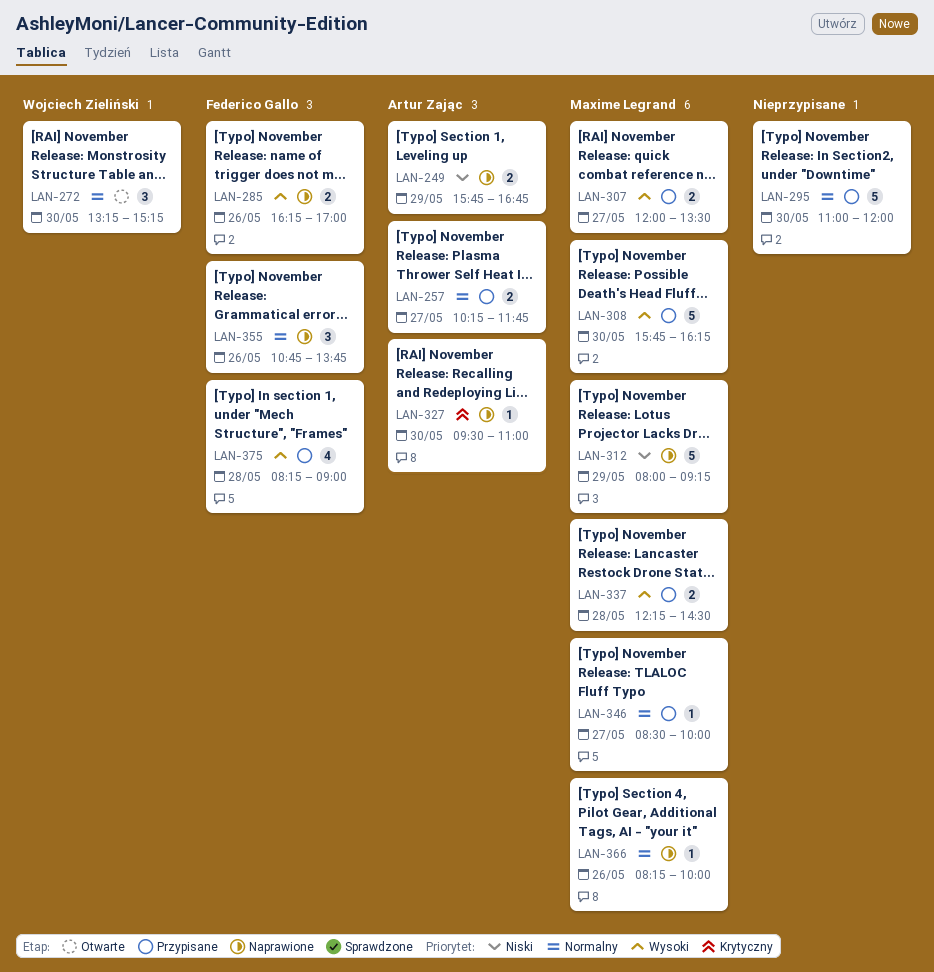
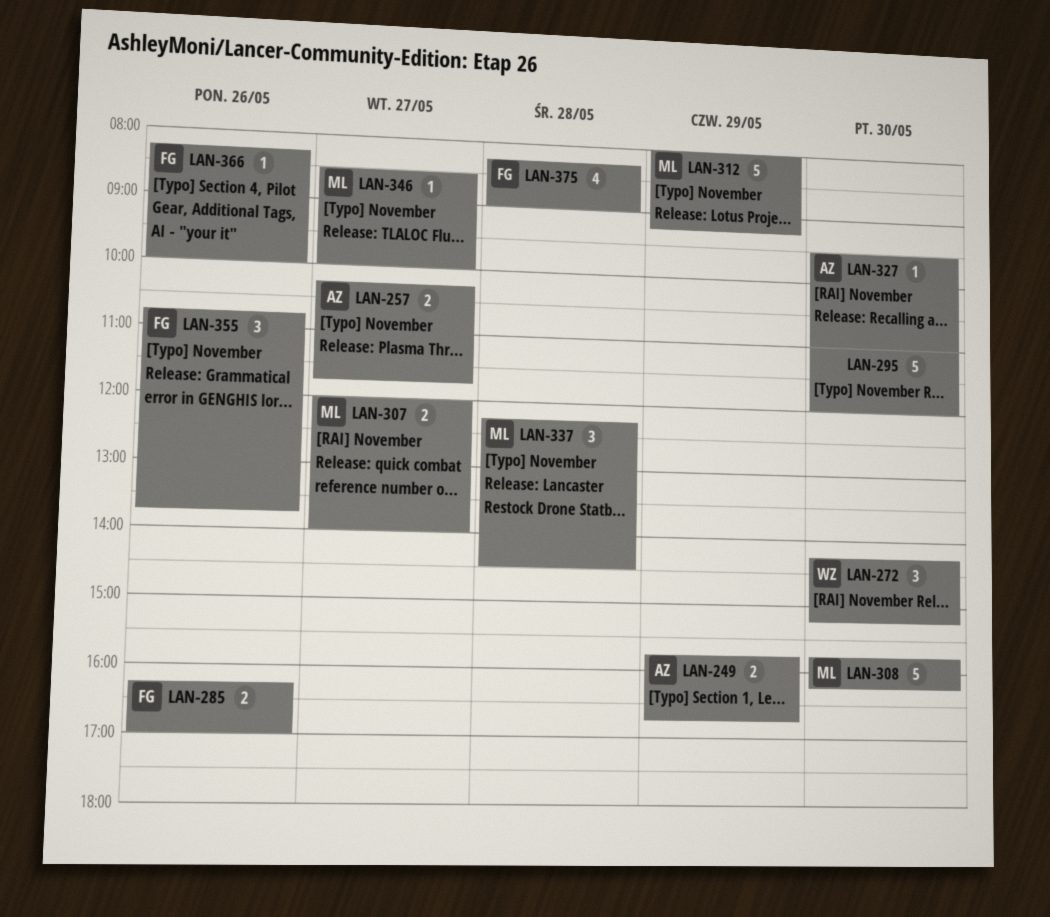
LAN-272, begins: 13:15 -> 14:15
LAN-307, ends: 13:30 -> 14:00
LAN-337, estimate: 2 -> 3
LAN-366, owner: Maxime Legrand -> Federico Gallo

